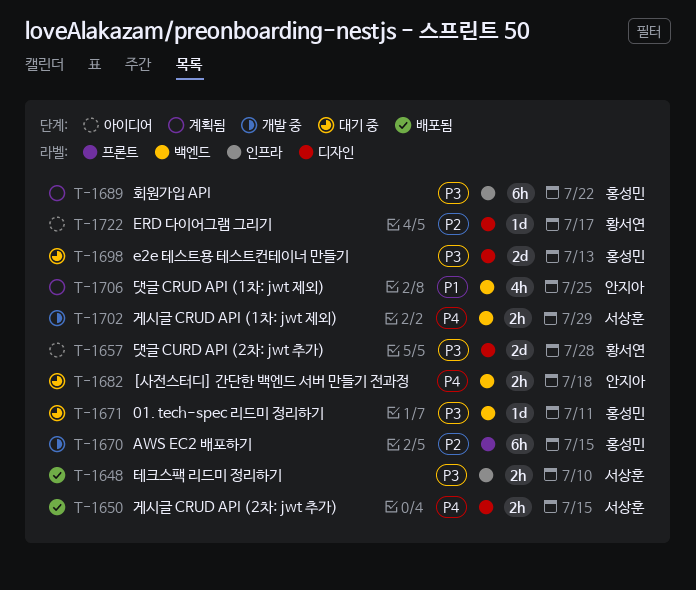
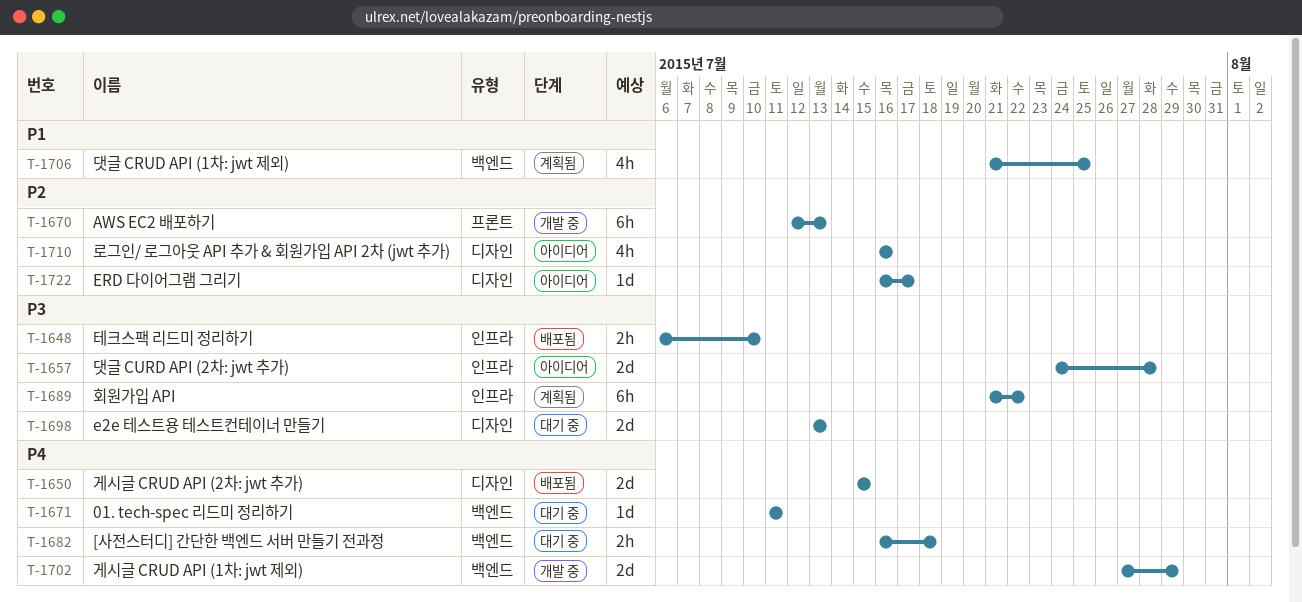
T-1650, estimate: 2h -> 2d
T-1657, label: 디자인 -> 인프라
T-1670, due: Jul 15 -> Jul 13
T-1671, priority: P3 -> P4
T-1702, estimate: 2h -> 2d
T-1710: none -> present

